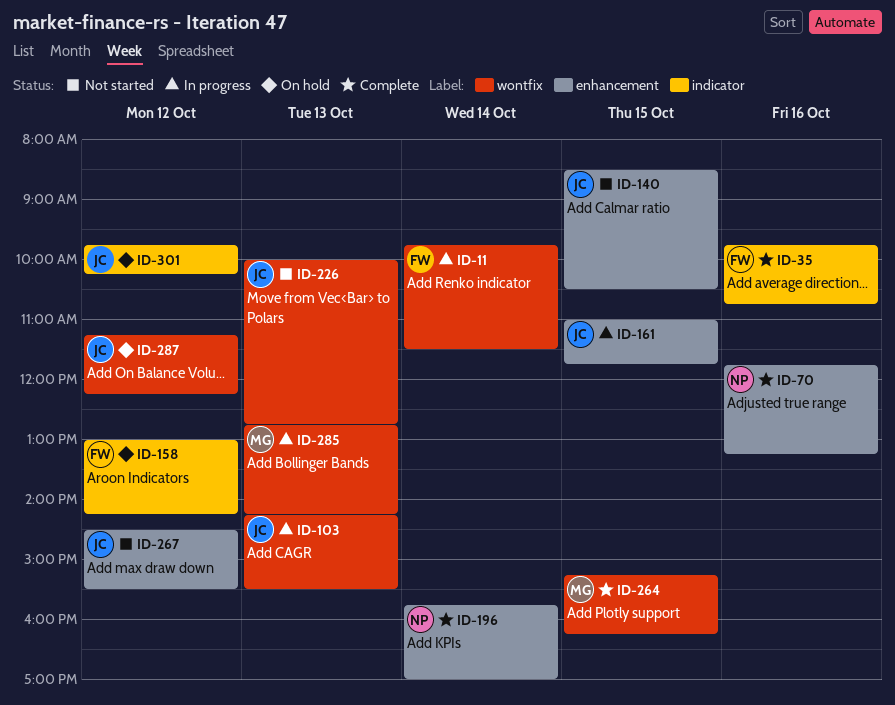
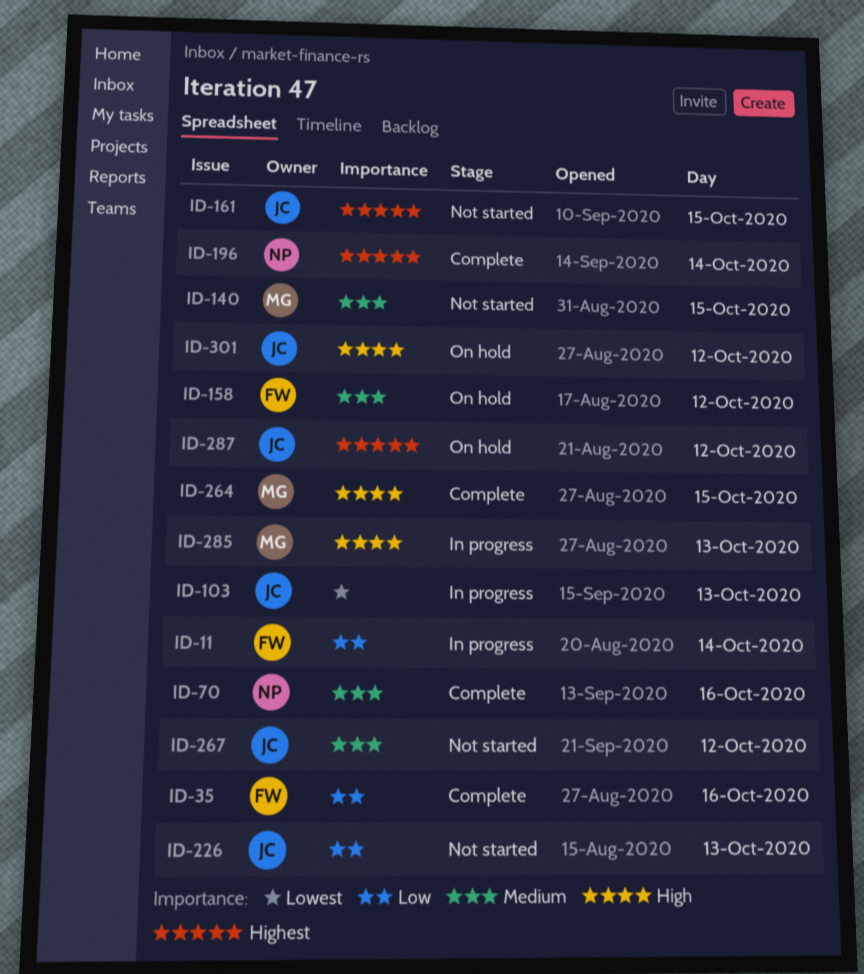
ID-140, owner: JC -> MG
ID-161, status: In progress -> Not started

